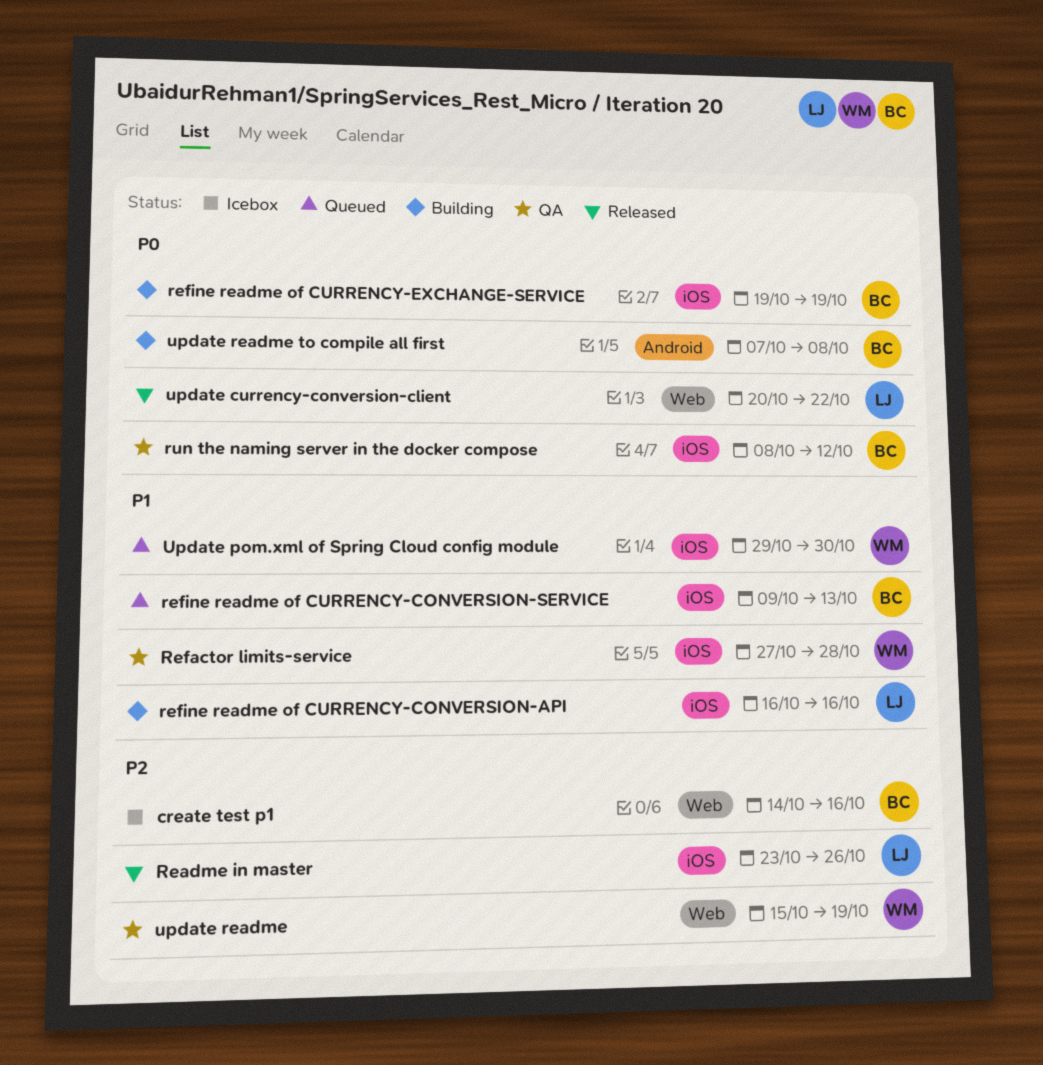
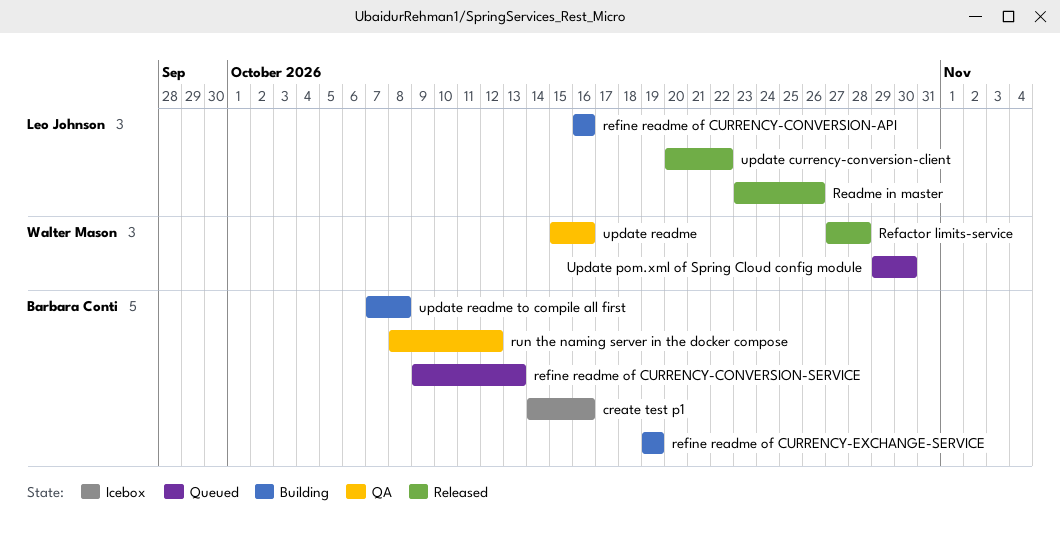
Refactor limits-service, status: QA -> Released
update readme, due: Oct 19 -> Oct 16

